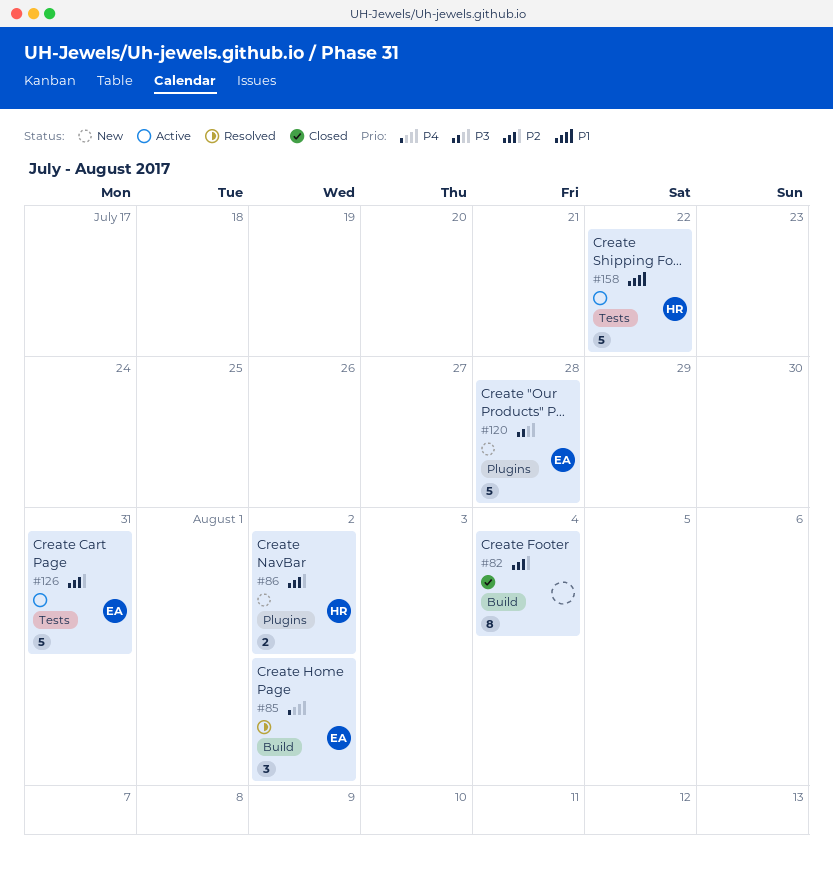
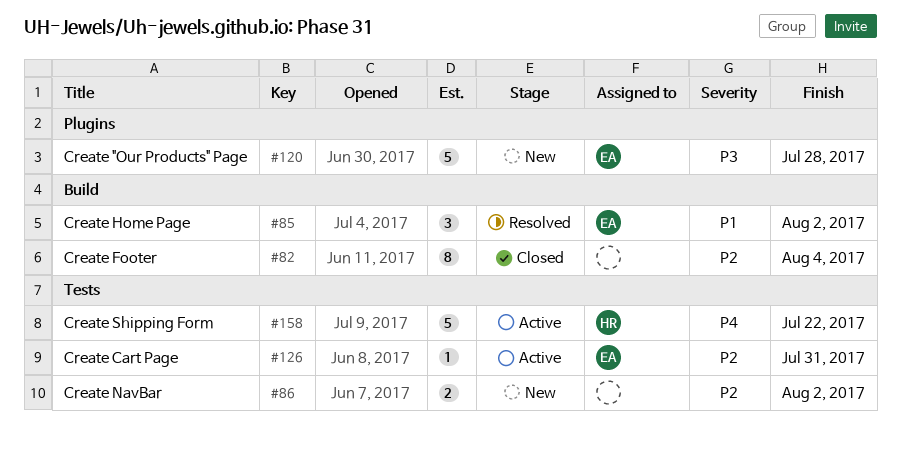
#85, priority: P4 -> P1
#86, owner: HR -> none
#86, label: Plugins -> Tests
#126, estimate: 5 -> 1
#158, priority: P1 -> P4

